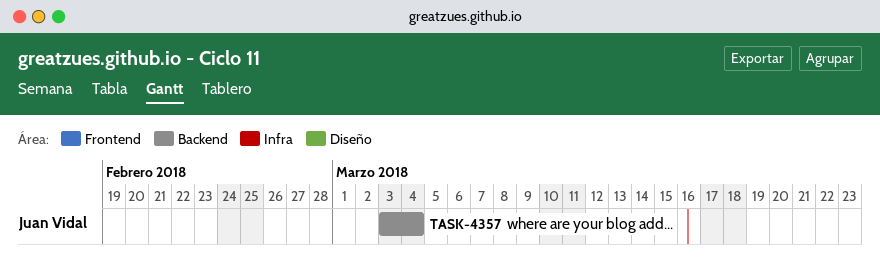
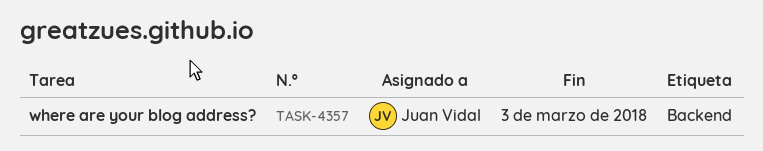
TASK-4357, due: Mar 4 -> Mar 3

